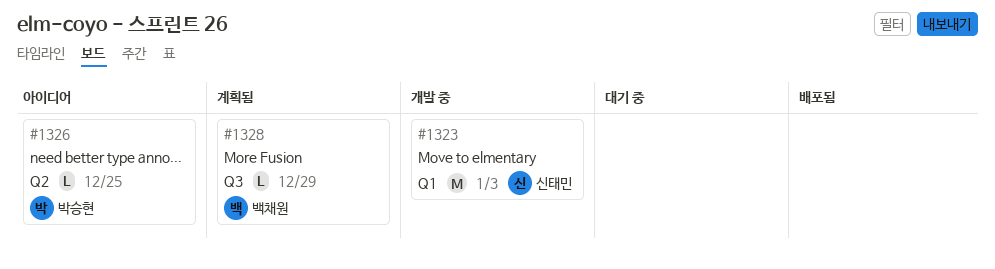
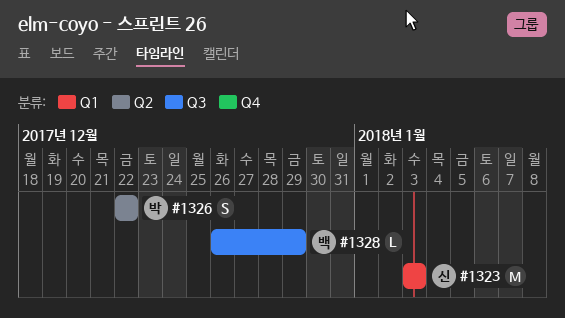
#1326, estimate: L -> S
#1326, due: Dec 25 -> Dec 22

